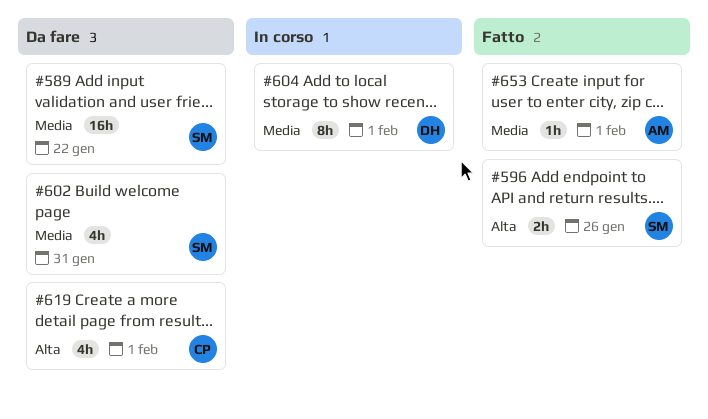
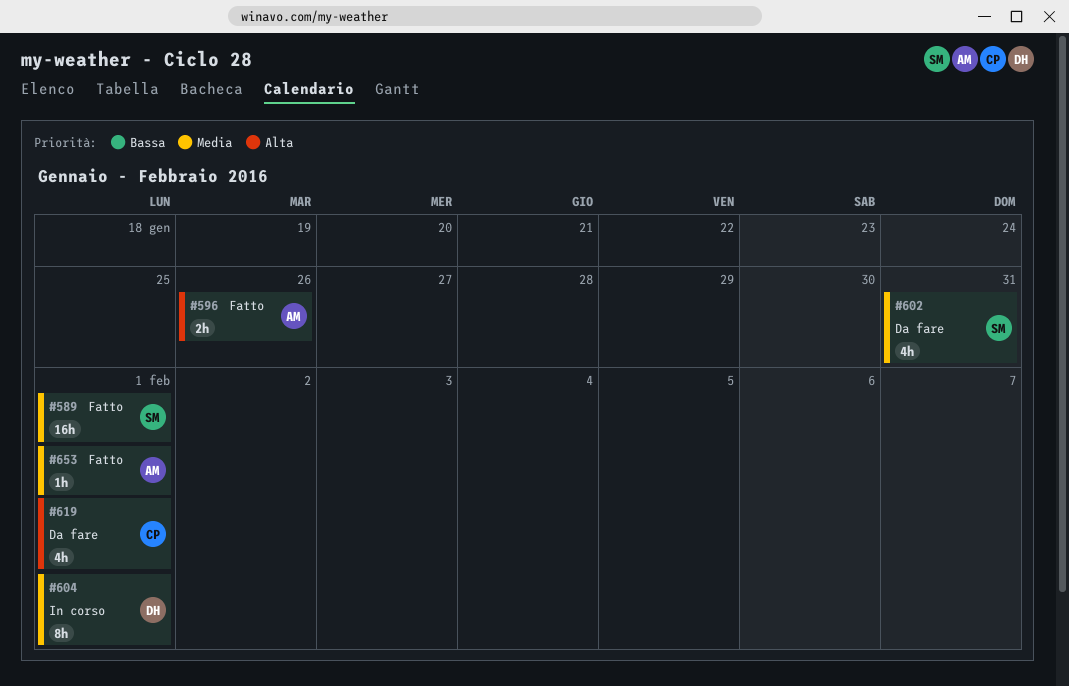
#589, status: Da fare -> Fatto
#589, due: Jan 22 -> Feb 1
#596, owner: SM -> AM

